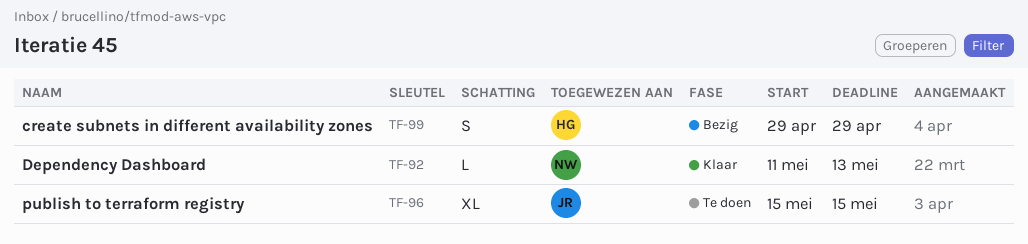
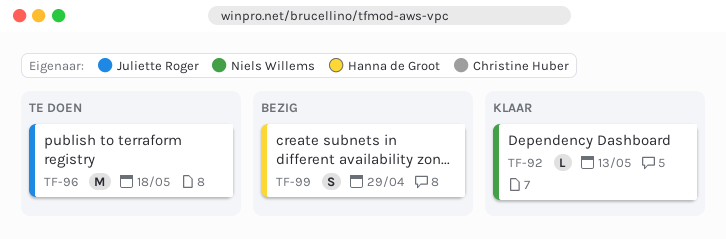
TF-96, estimate: XL -> M
TF-96, due: May 15 -> May 18

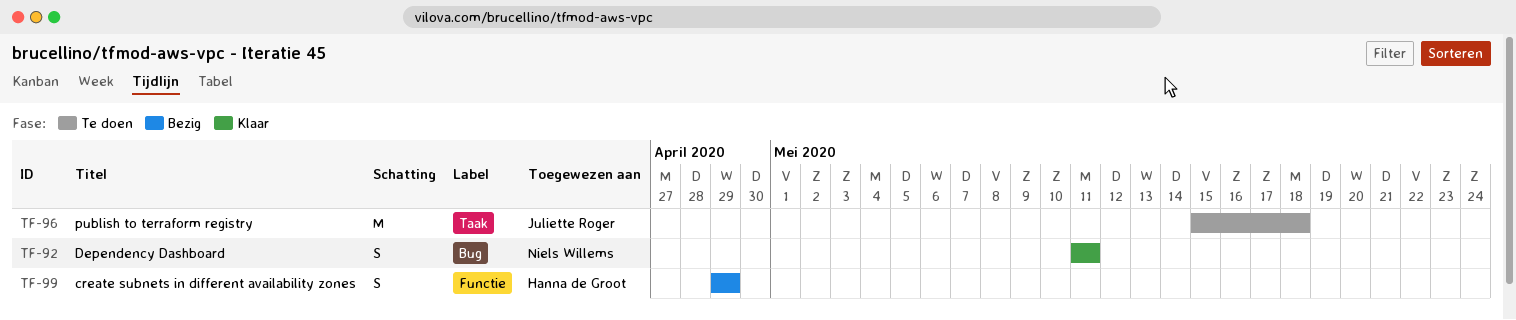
TF-92, estimate: L -> S
TF-92, due: May 13 -> May 11

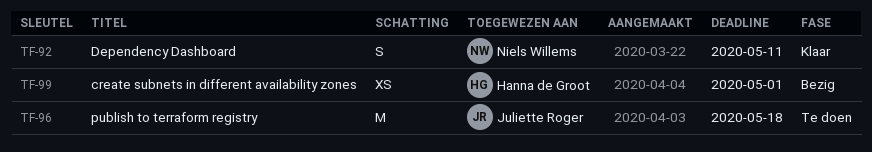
TF-99, estimate: S -> XS
TF-99, due: Apr 29 -> May 1

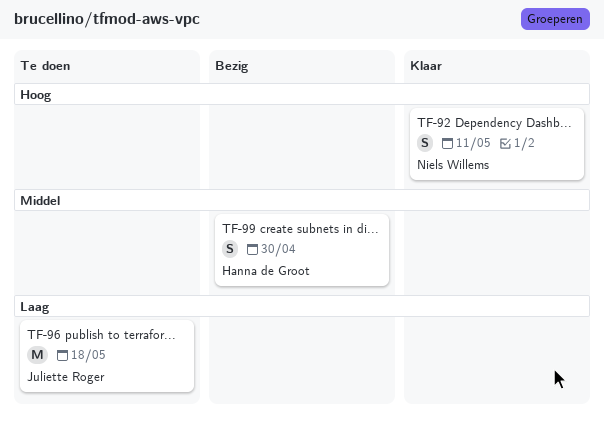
TF-99, estimate: XS -> S
TF-99, due: May 1 -> Apr 30

